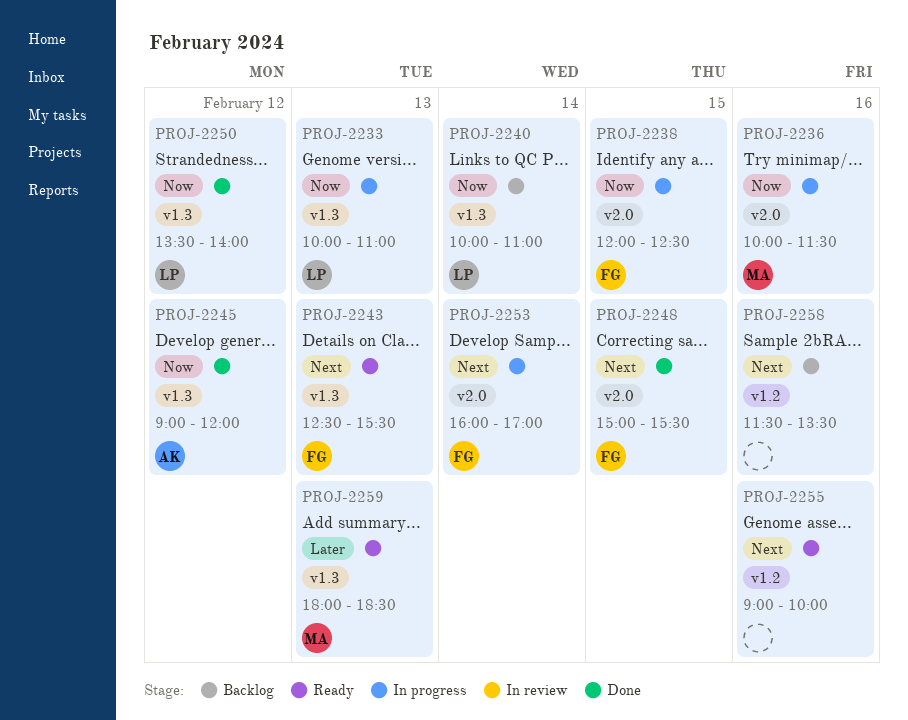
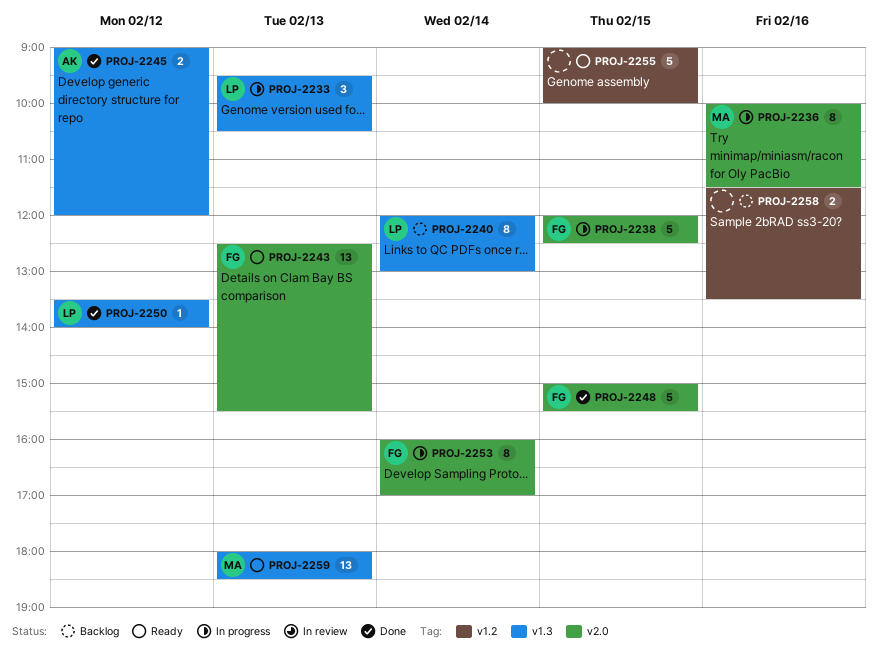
PROJ-2233, begins: 10:00 -> 09:30
PROJ-2233, ends: 11:00 -> 10:30
PROJ-2240, begins: 10:00 -> 12:00
PROJ-2240, ends: 11:00 -> 13:00
PROJ-2243, label: v1.3 -> v2.0
PROJ-2255, day: Feb 16 -> Feb 15

